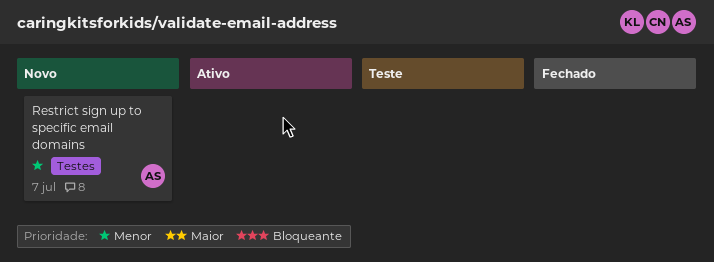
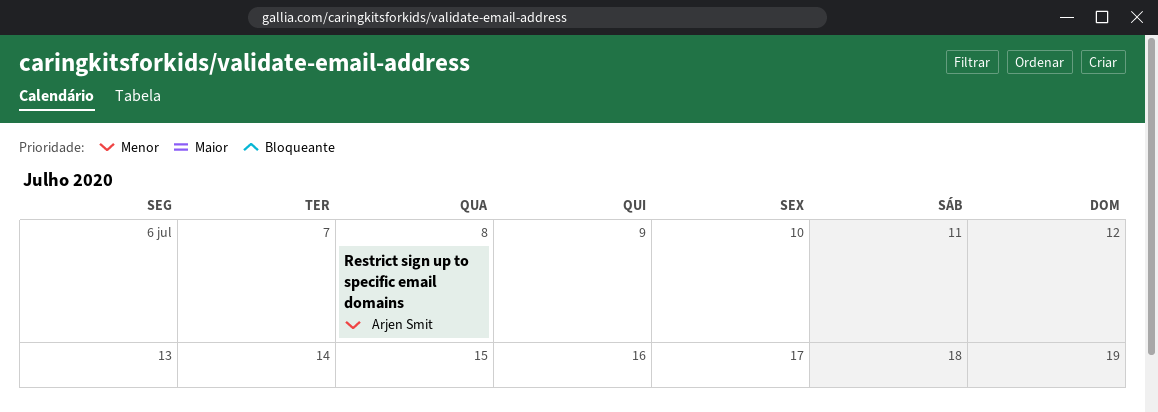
Restrict sign up to specific email domains, due: Jul 7 -> Jul 8

